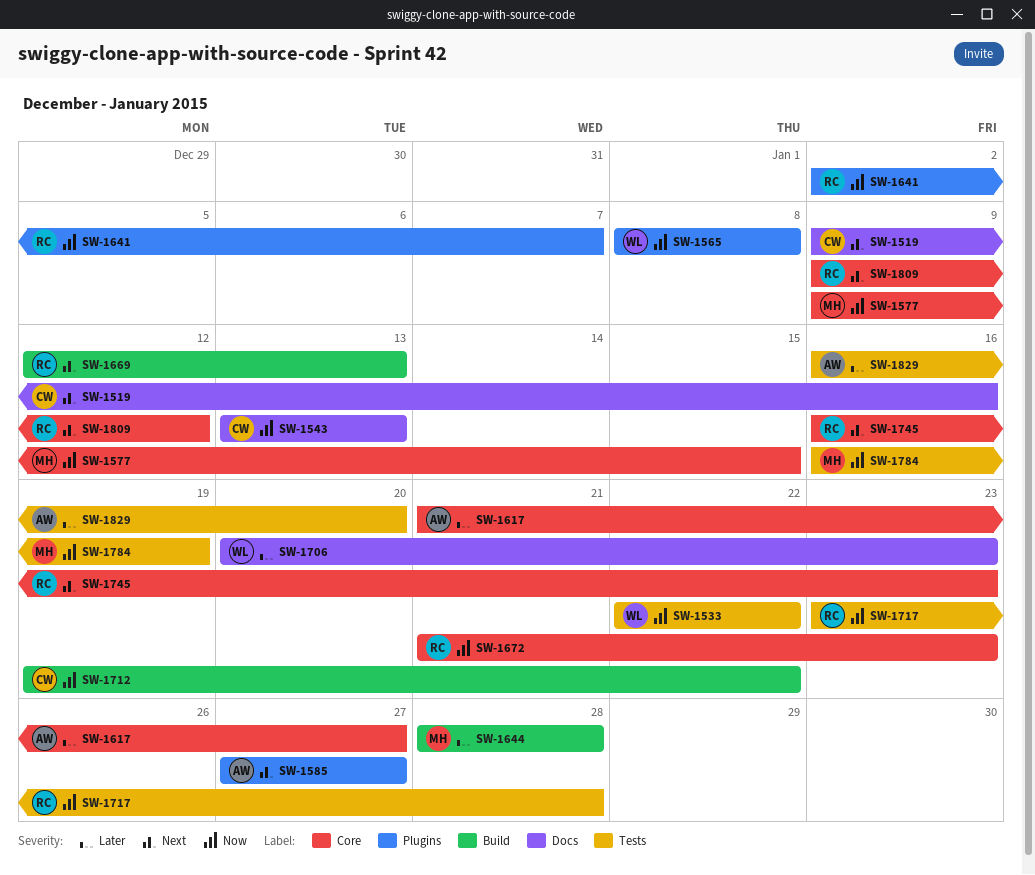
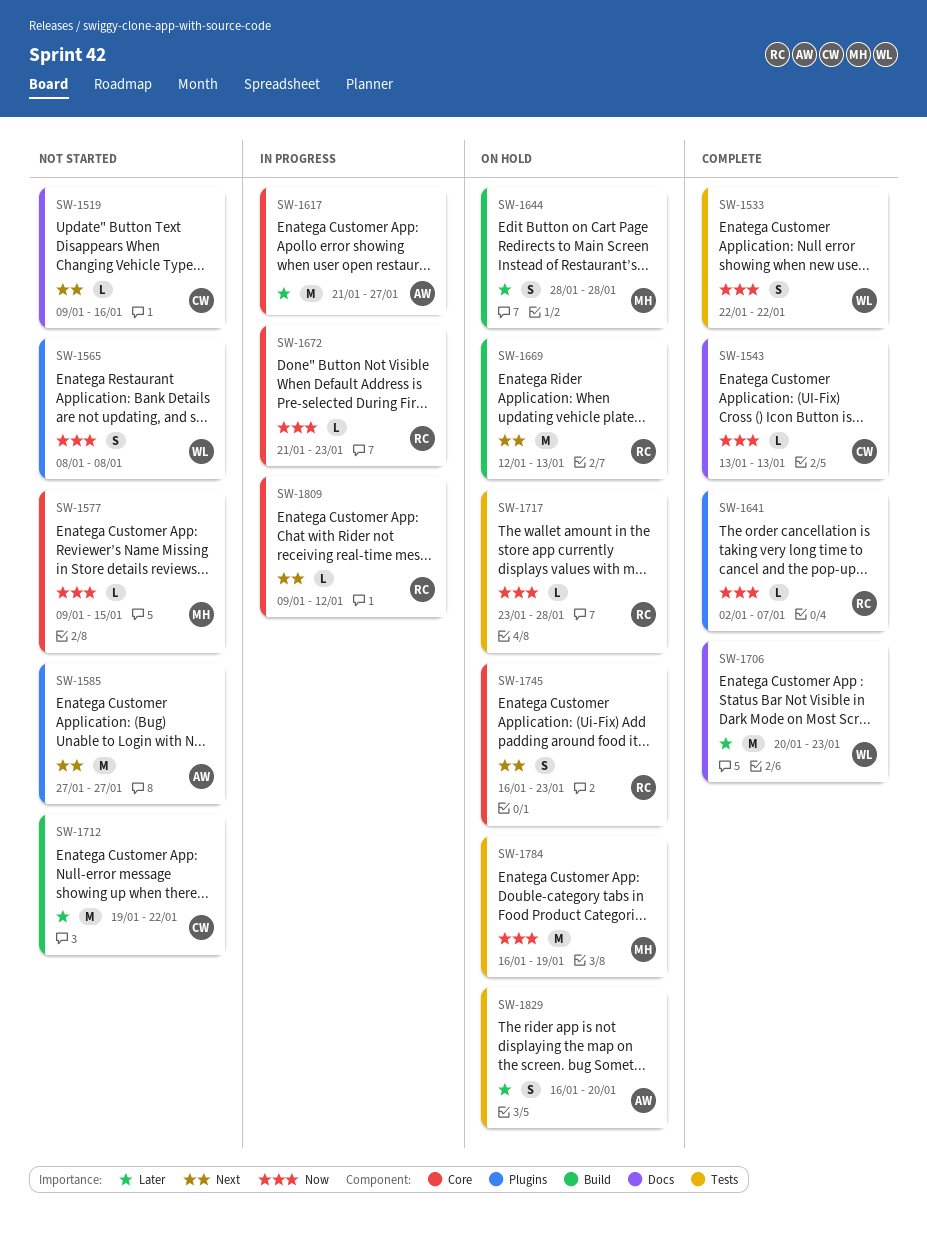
SW-1712, priority: Now -> Later

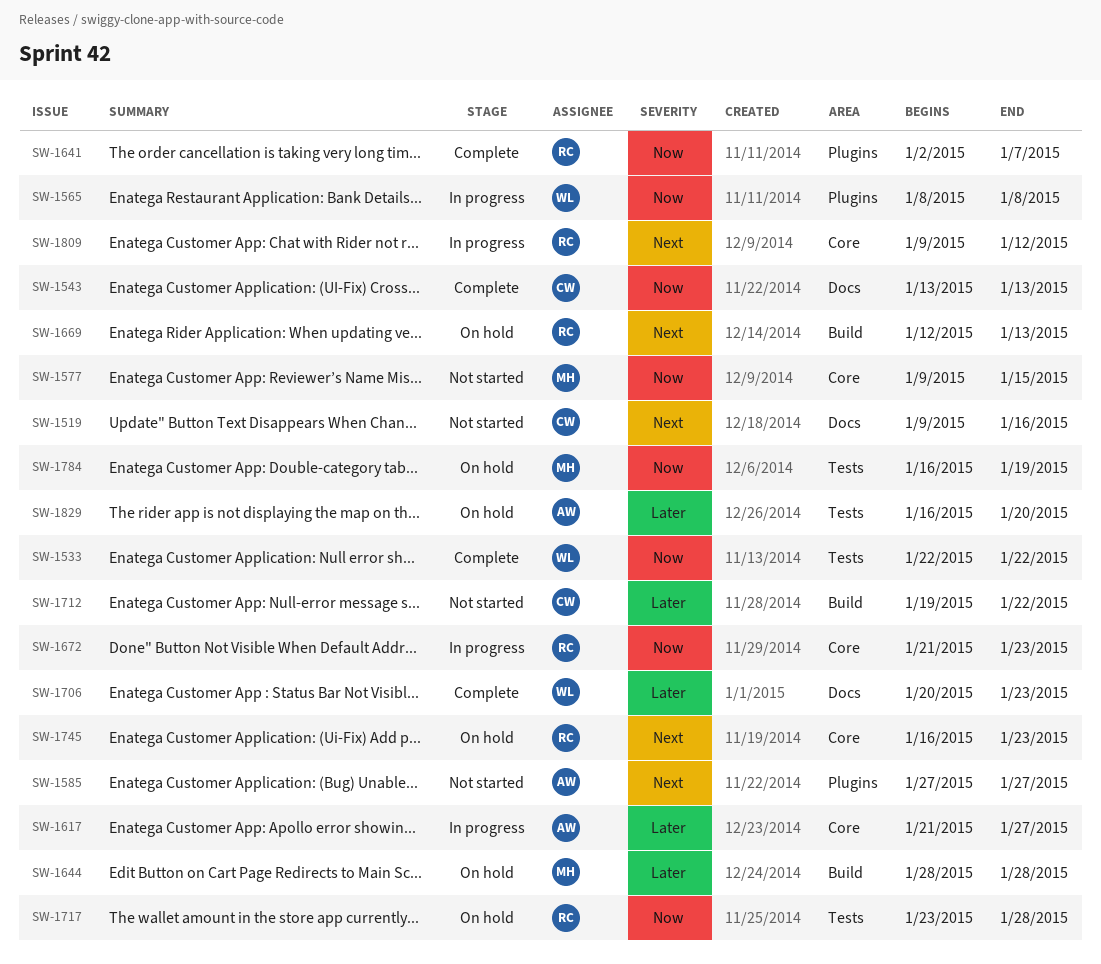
SW-1565, status: Not started -> In progress

